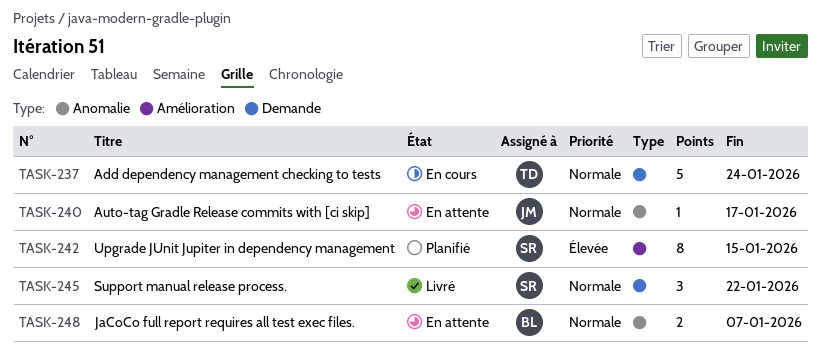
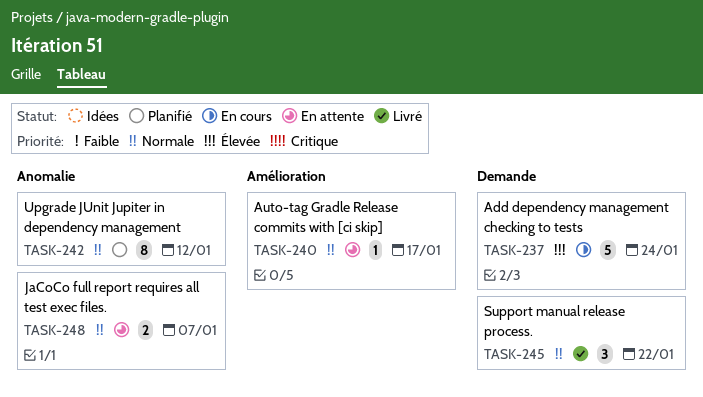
TASK-237, priority: Normale -> Élevée
TASK-240, label: Anomalie -> Amélioration
TASK-242, priority: Élevée -> Normale
TASK-242, label: Amélioration -> Anomalie
TASK-242, due: Jan 15 -> Jan 12

